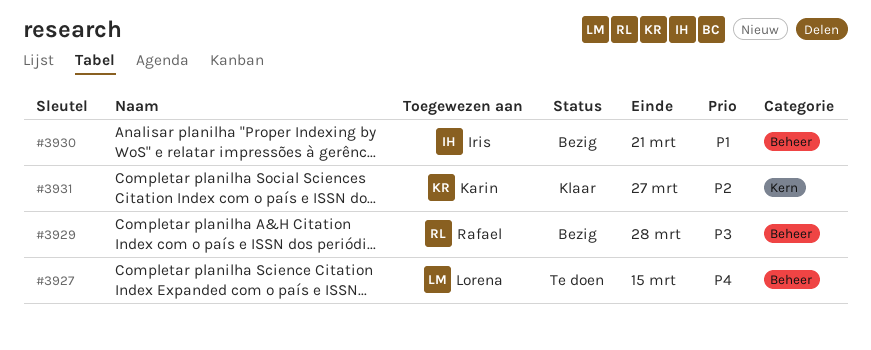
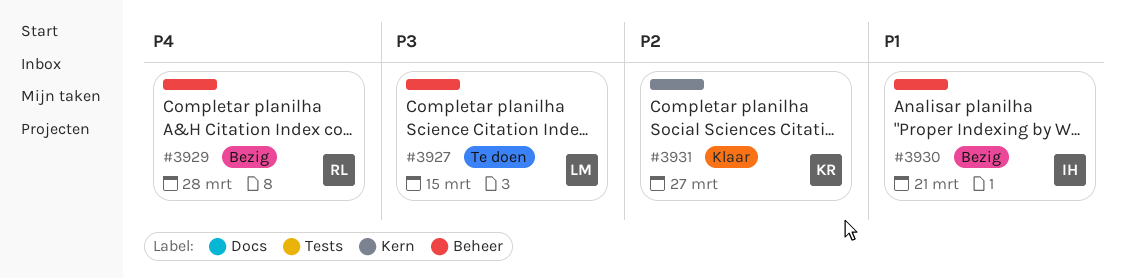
#3927, priority: P4 -> P3
#3929, priority: P3 -> P4

